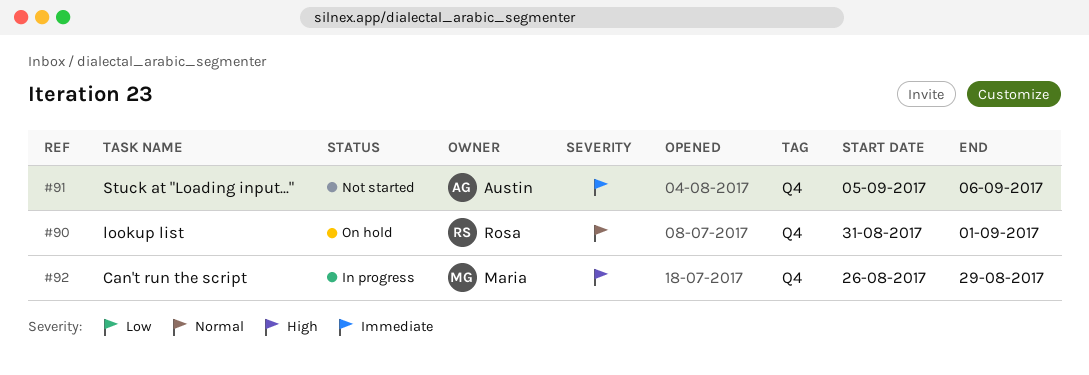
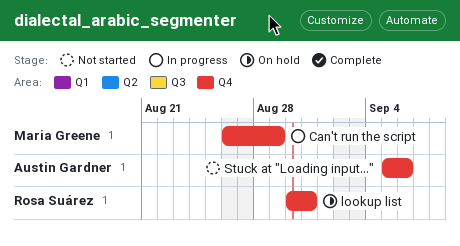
lookup list, start: Aug 31 -> Aug 30
lookup list, due: Sep 1 -> Aug 31

